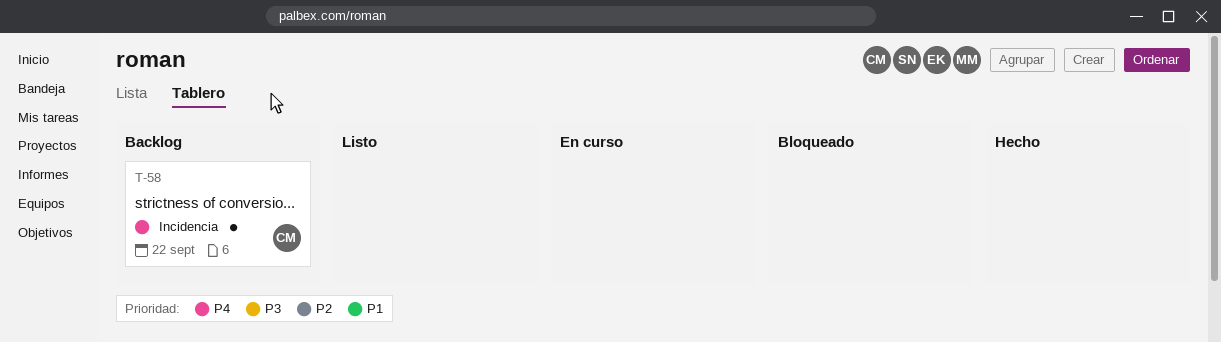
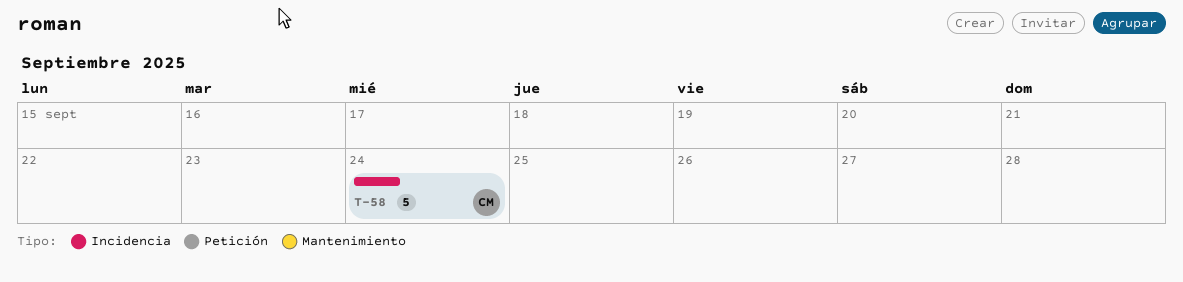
T-58, estimate: 1 -> 5
T-58, due: Sep 22 -> Sep 24

